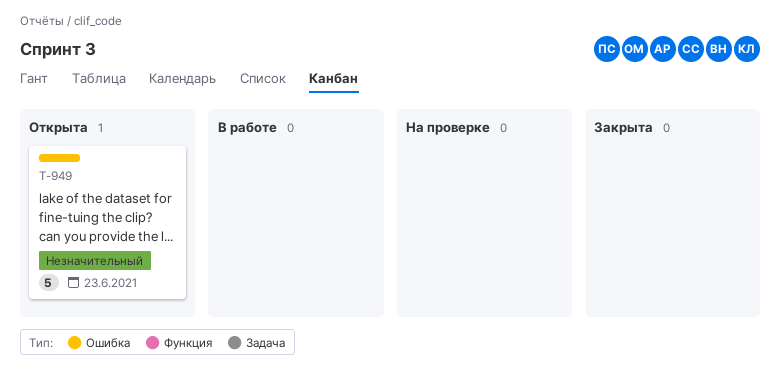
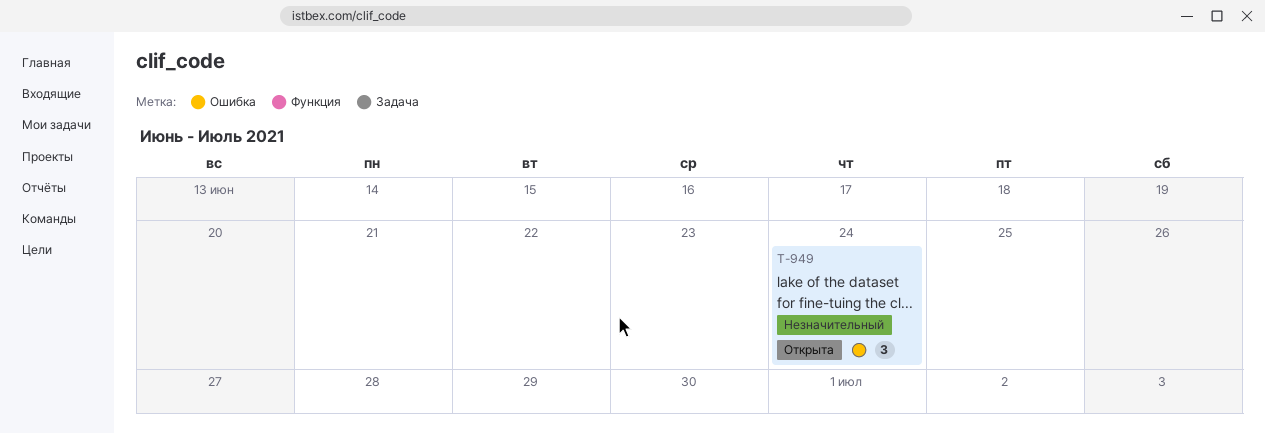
T-949, estimate: 5 -> 3
T-949, due: Jun 23 -> Jun 24

